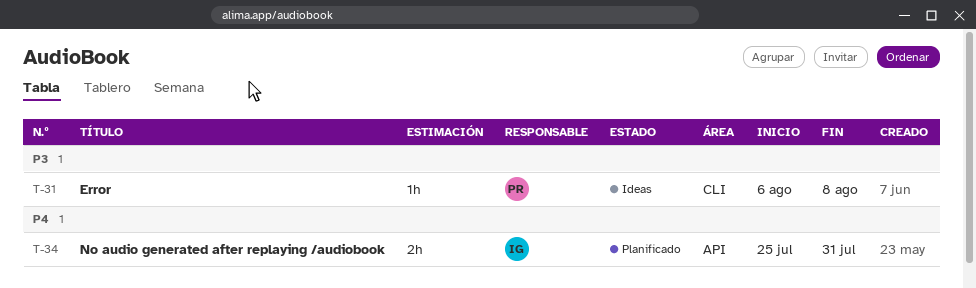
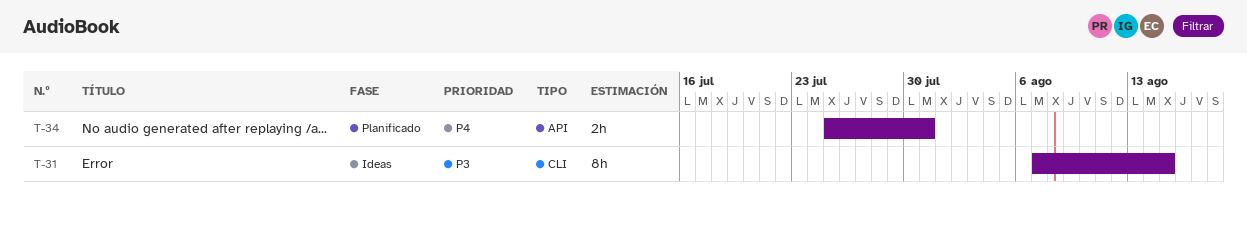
T-31, estimate: 1h -> 8h
T-31, start: Aug 6 -> Aug 7
T-31, due: Aug 8 -> Aug 15

